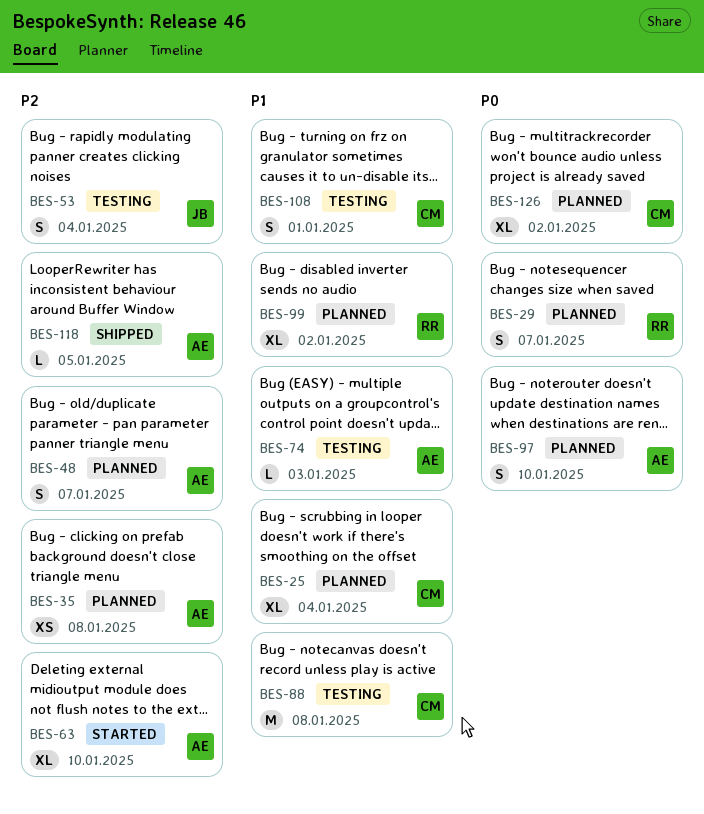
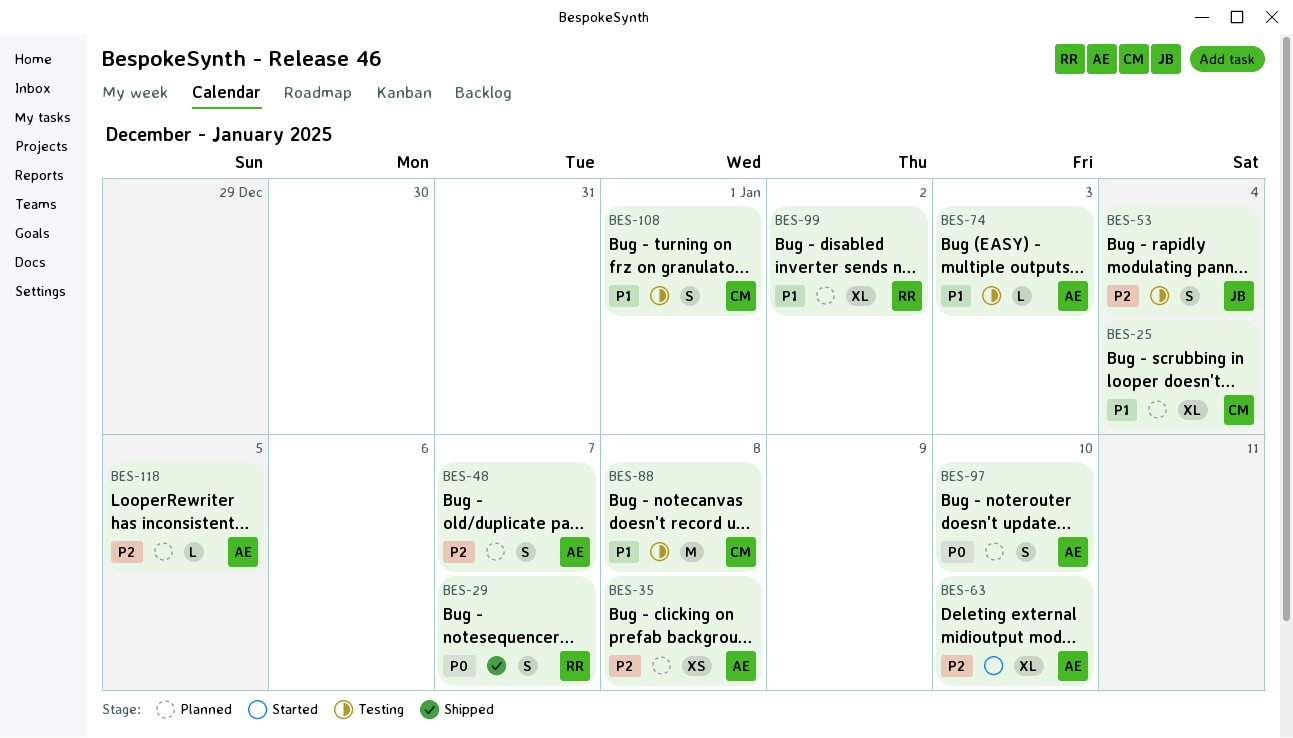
BES-29, status: Planned -> Shipped
BES-118, status: Shipped -> Planned
BES-126: present -> none

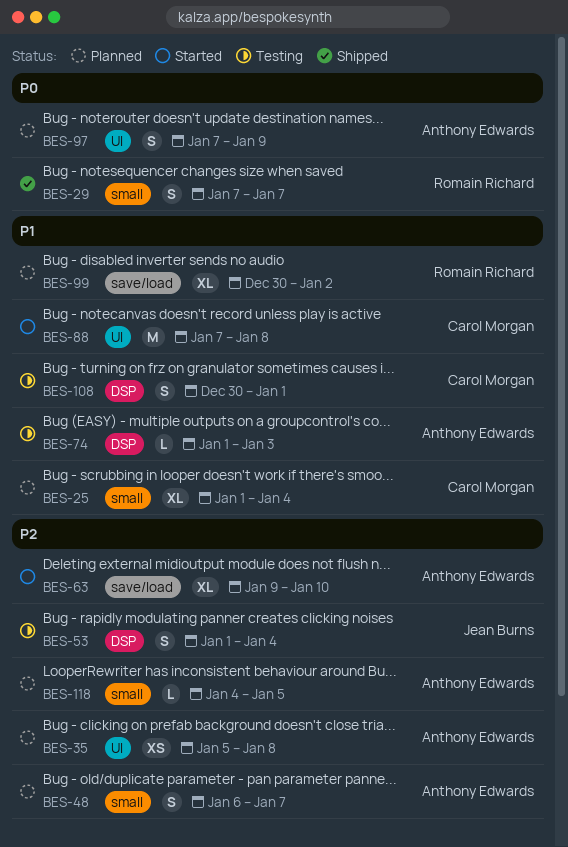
BES-88, status: Testing -> Started
BES-97, due: Jan 10 -> Jan 9

